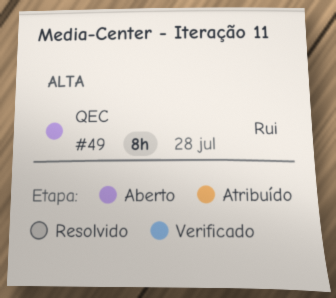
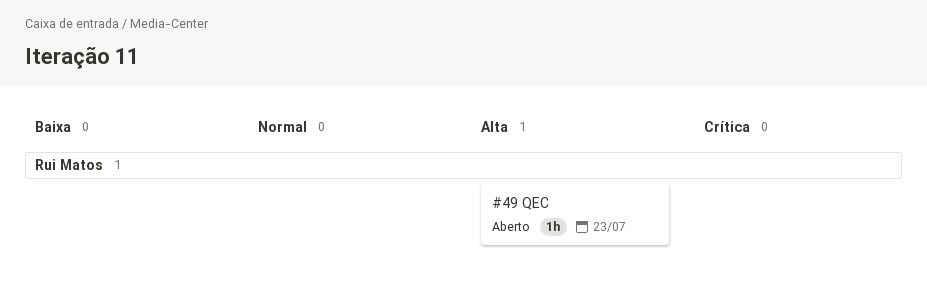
#49, estimate: 8h -> 1h
#49, due: Jul 28 -> Jul 23

